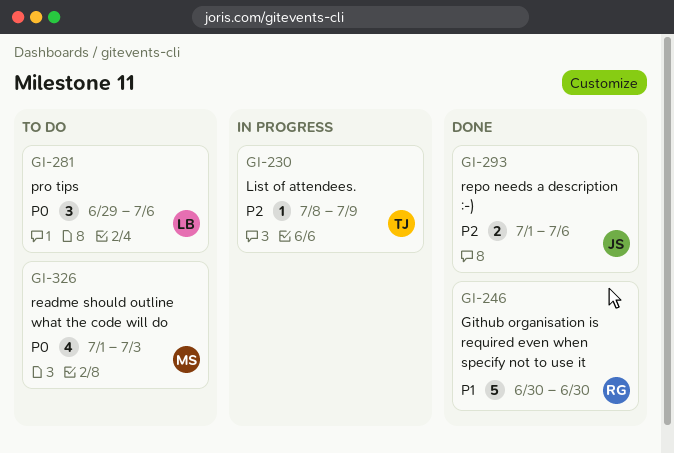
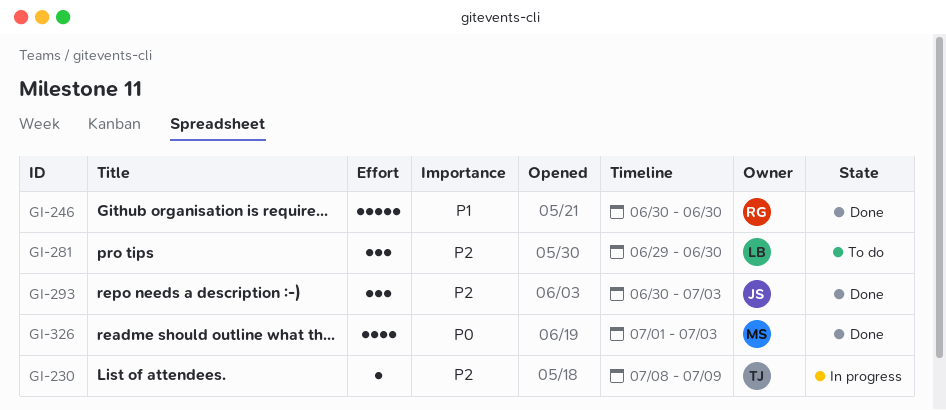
GI-281, priority: P0 -> P2
GI-281, due: Jul 6 -> Jun 30
GI-293, estimate: 2 -> 3
GI-293, start: Jul 1 -> Jun 30
GI-293, due: Jul 6 -> Jul 3
GI-326, status: To do -> Done

